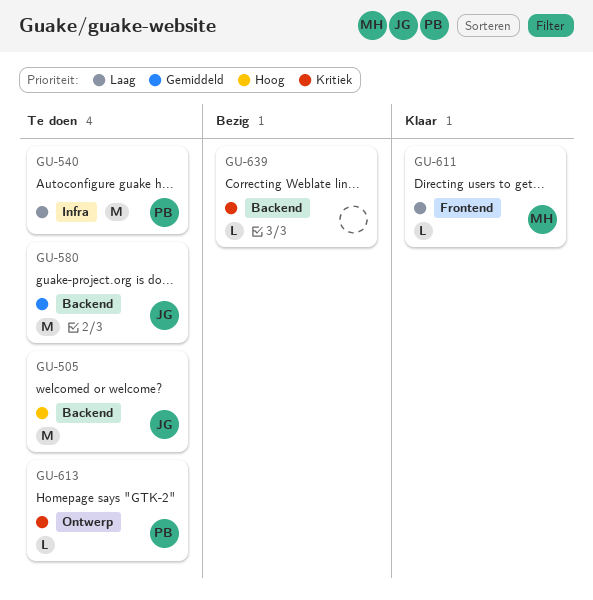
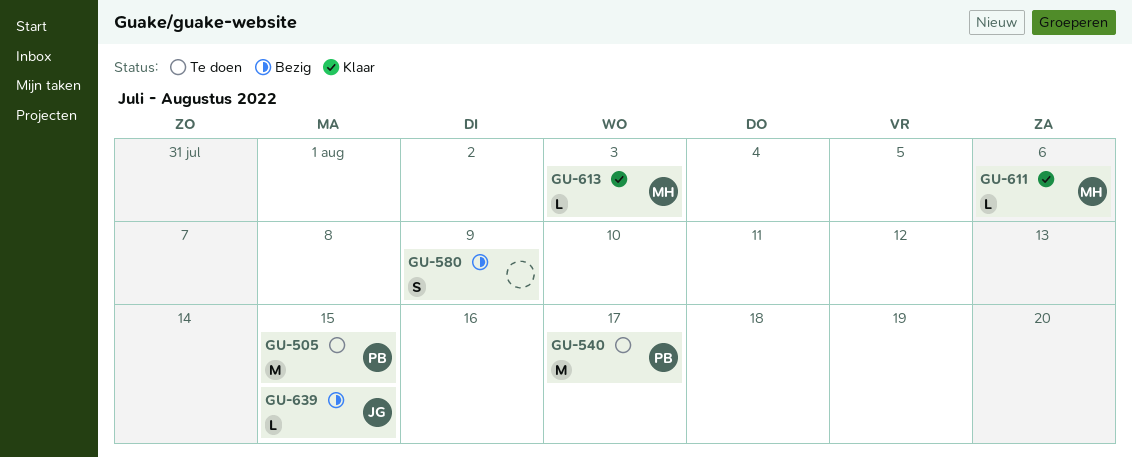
GU-505, owner: JG -> PB
GU-580, status: Te doen -> Bezig
GU-580, owner: JG -> none
GU-580, estimate: M -> S
GU-613, status: Te doen -> Klaar
GU-613, owner: PB -> MH
GU-639, owner: none -> JG

